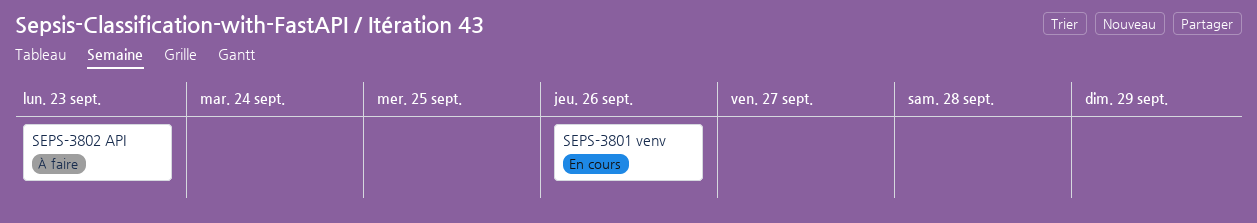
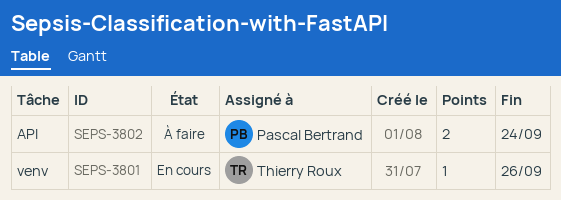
SEPS-3802, due: Sep 23 -> Sep 24

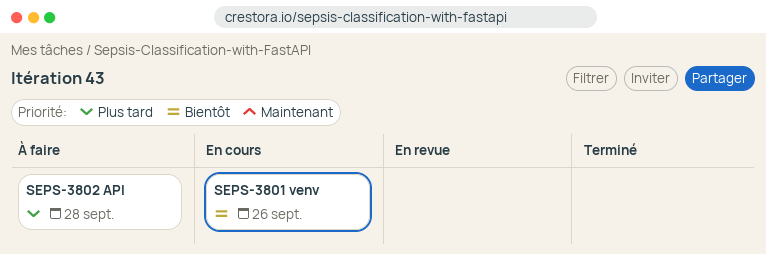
SEPS-3802, due: Sep 24 -> Sep 28

